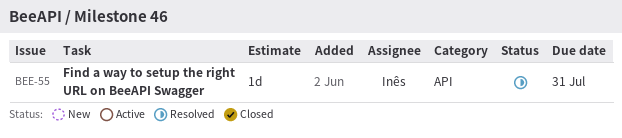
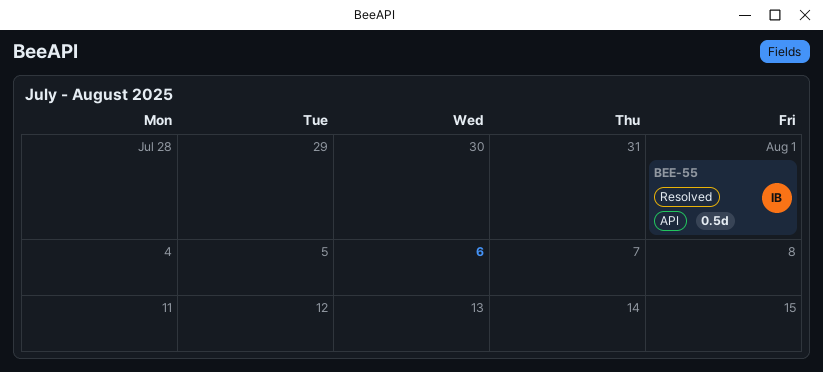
BEE-55, estimate: 1d -> 0.5d
BEE-55, due: Jul 31 -> Aug 1

